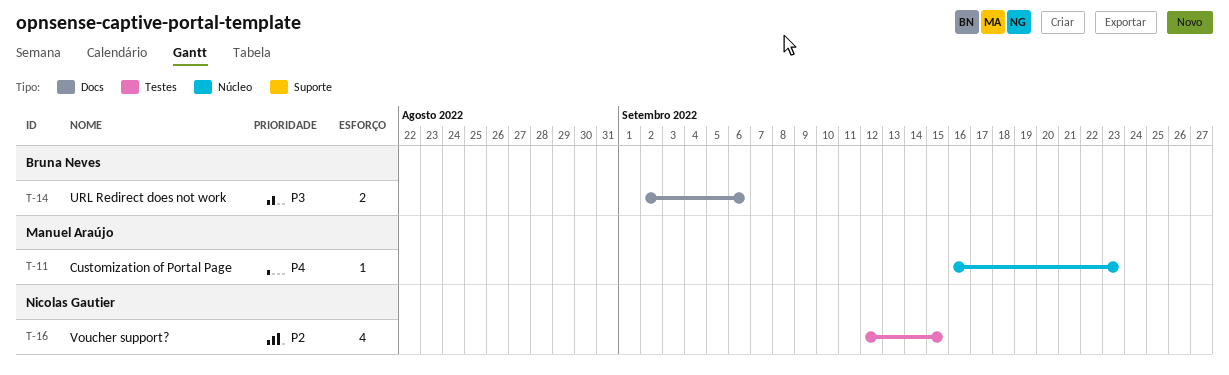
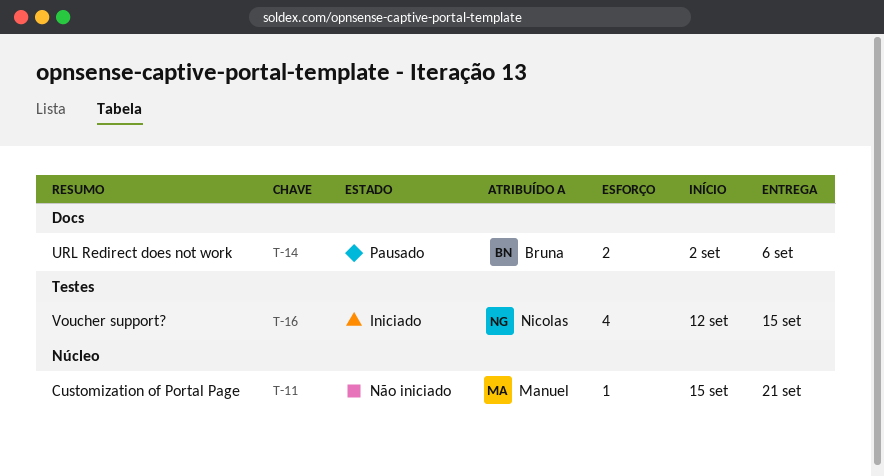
T-11, start: Sep 16 -> Sep 15
T-11, due: Sep 23 -> Sep 21

